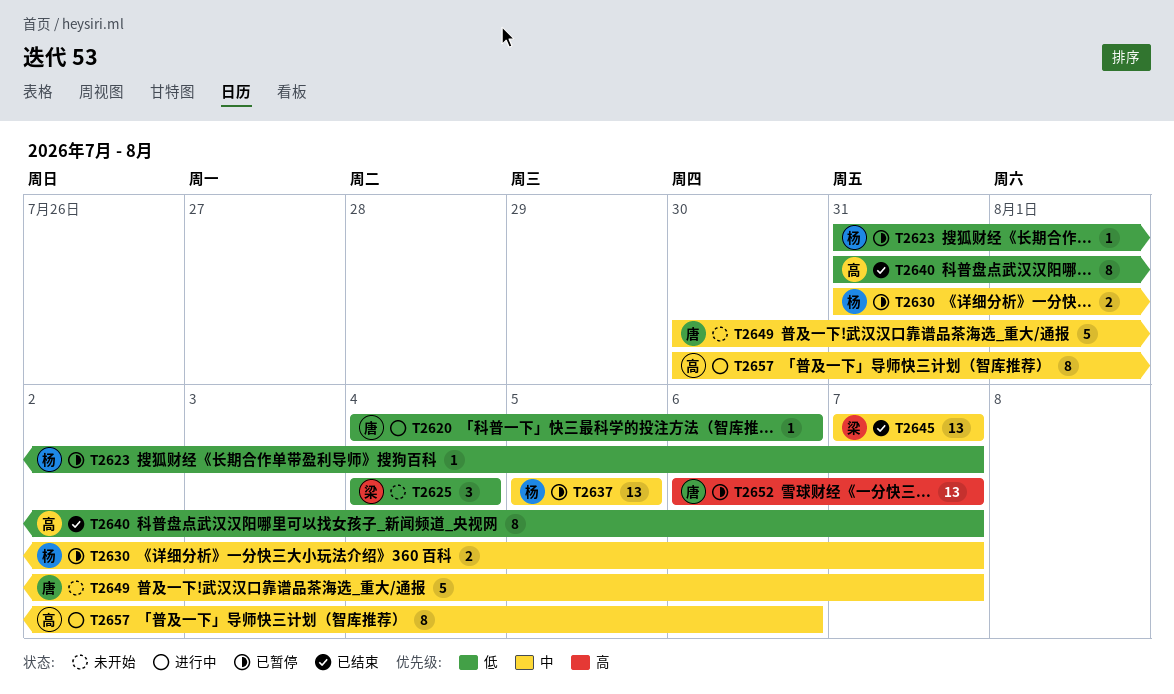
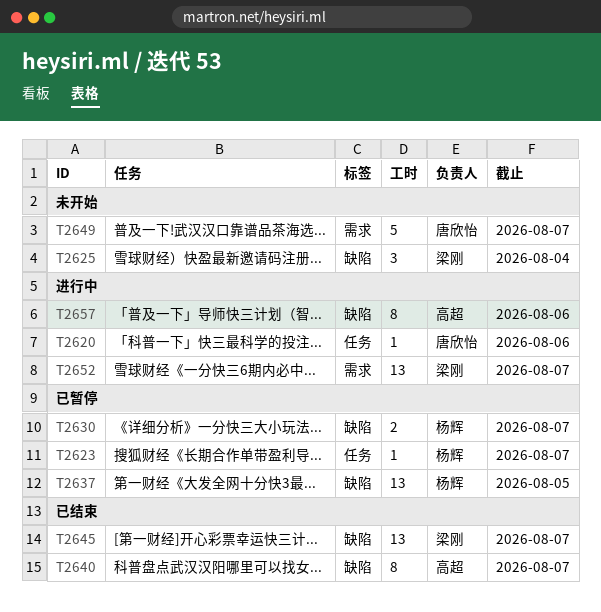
T2652, status: 已暂停 -> 进行中
T2652, owner: 唐欣怡 -> 梁刚

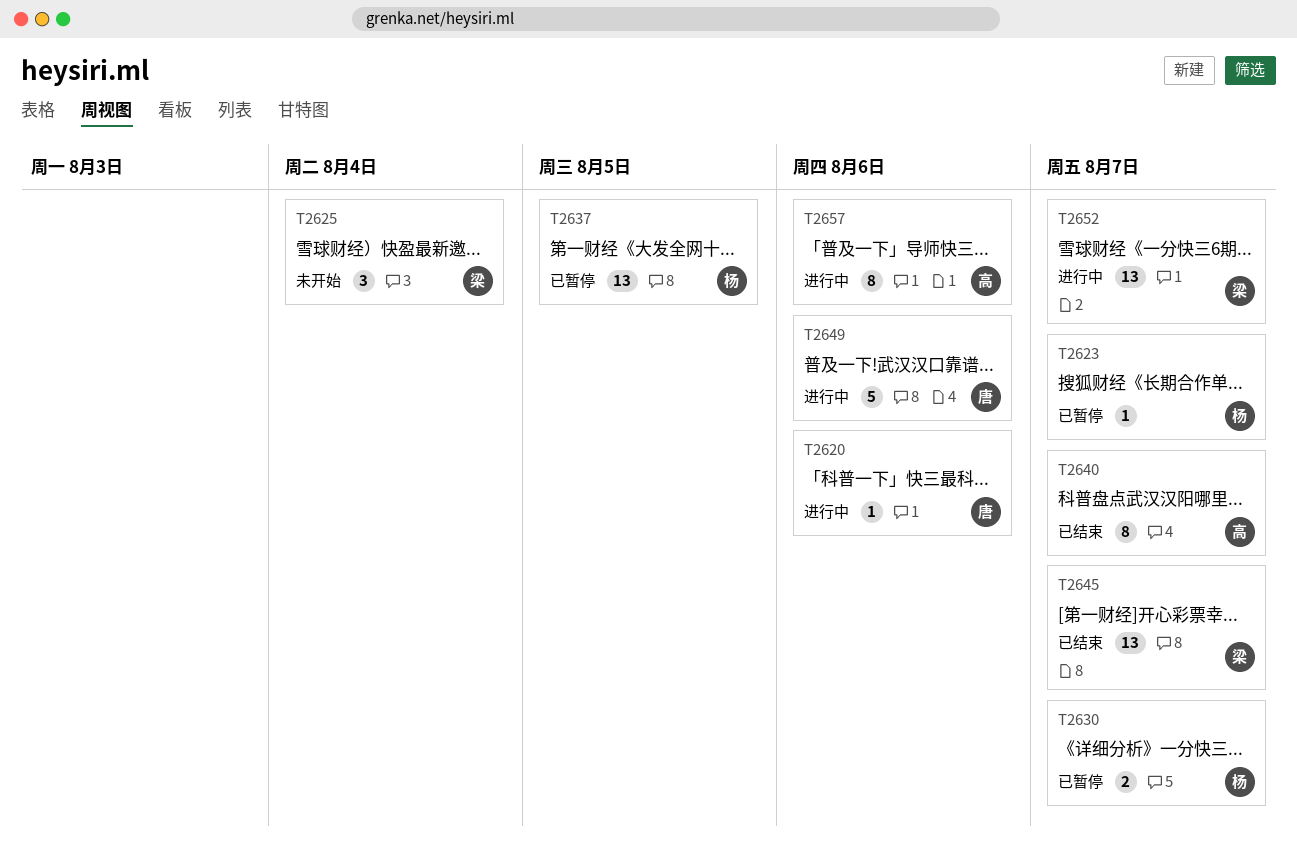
T2649, status: 未开始 -> 进行中
T2649, due: Aug 7 -> Aug 6

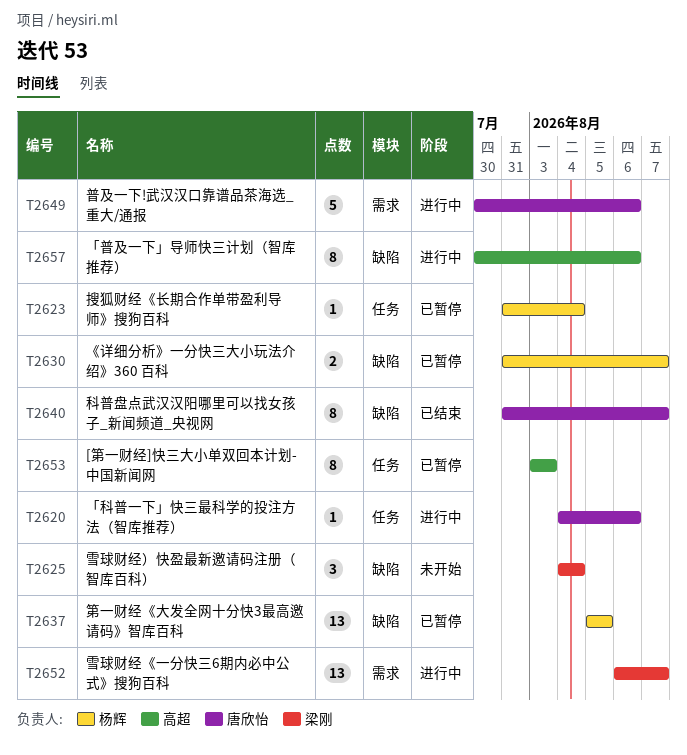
T2623, due: Aug 7 -> Aug 4
T2640, owner: 高超 -> 唐欣怡
T2645: present -> none
T2653: none -> present

